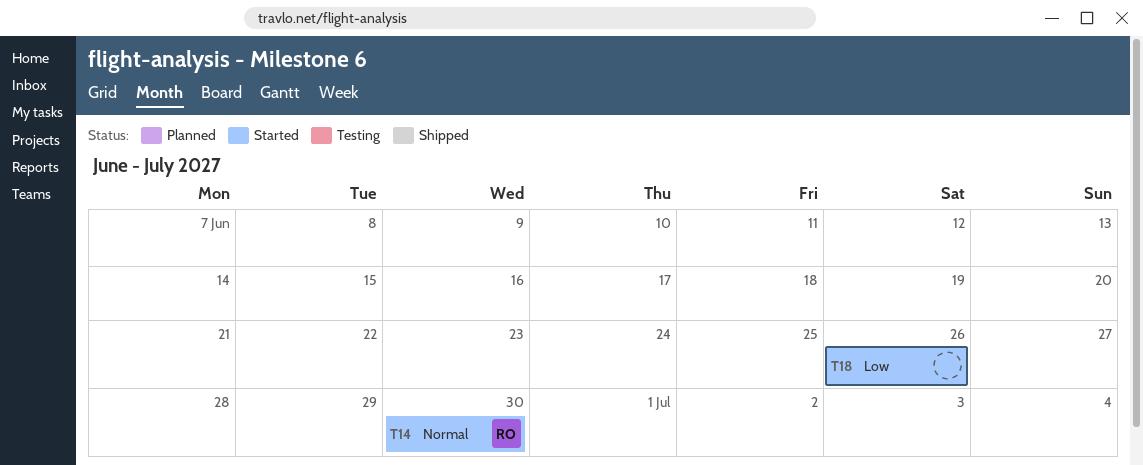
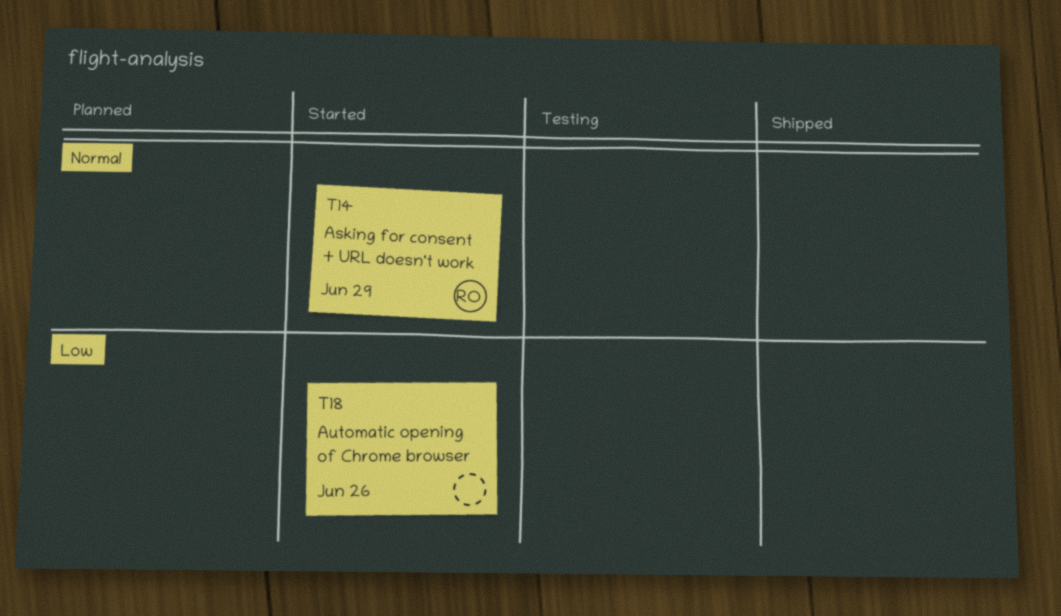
T14, due: Jun 30 -> Jun 29

